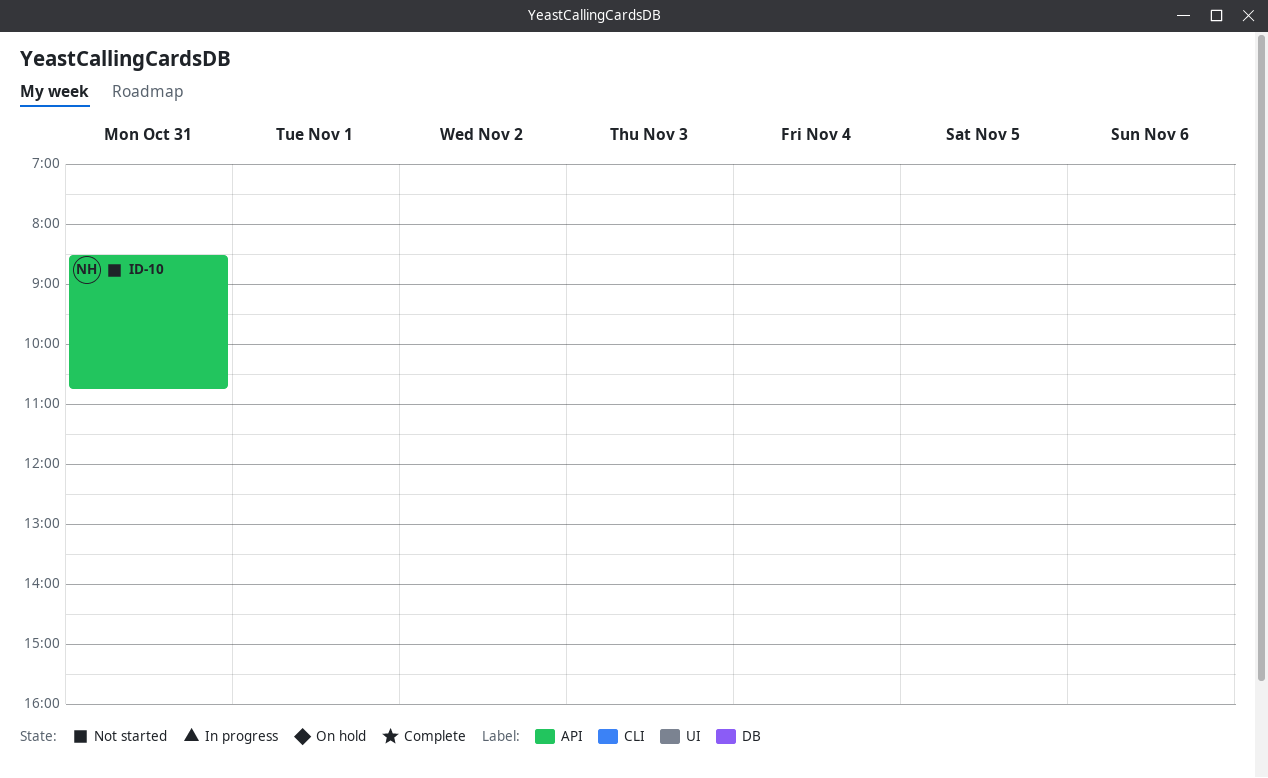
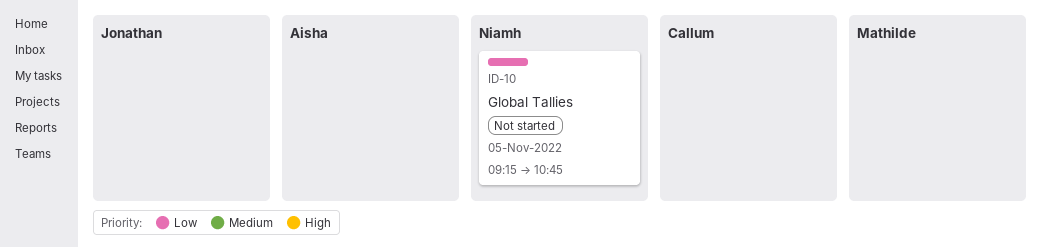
ID-10, day: Oct 31 -> Nov 5
ID-10, begins: 08:30 -> 09:15

